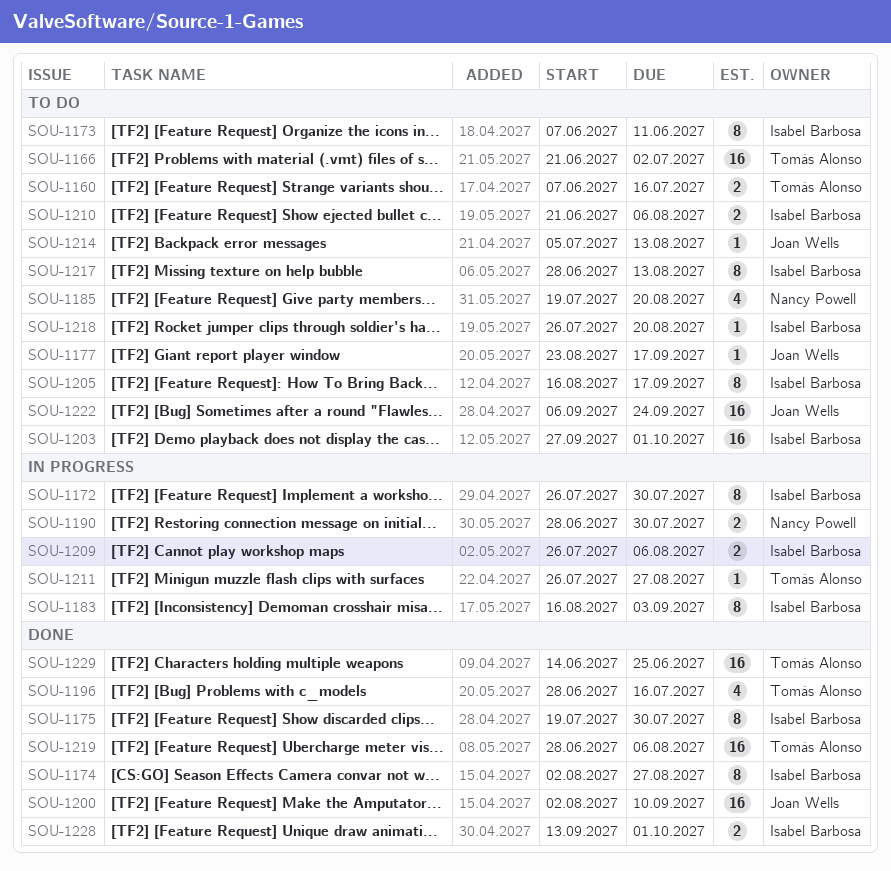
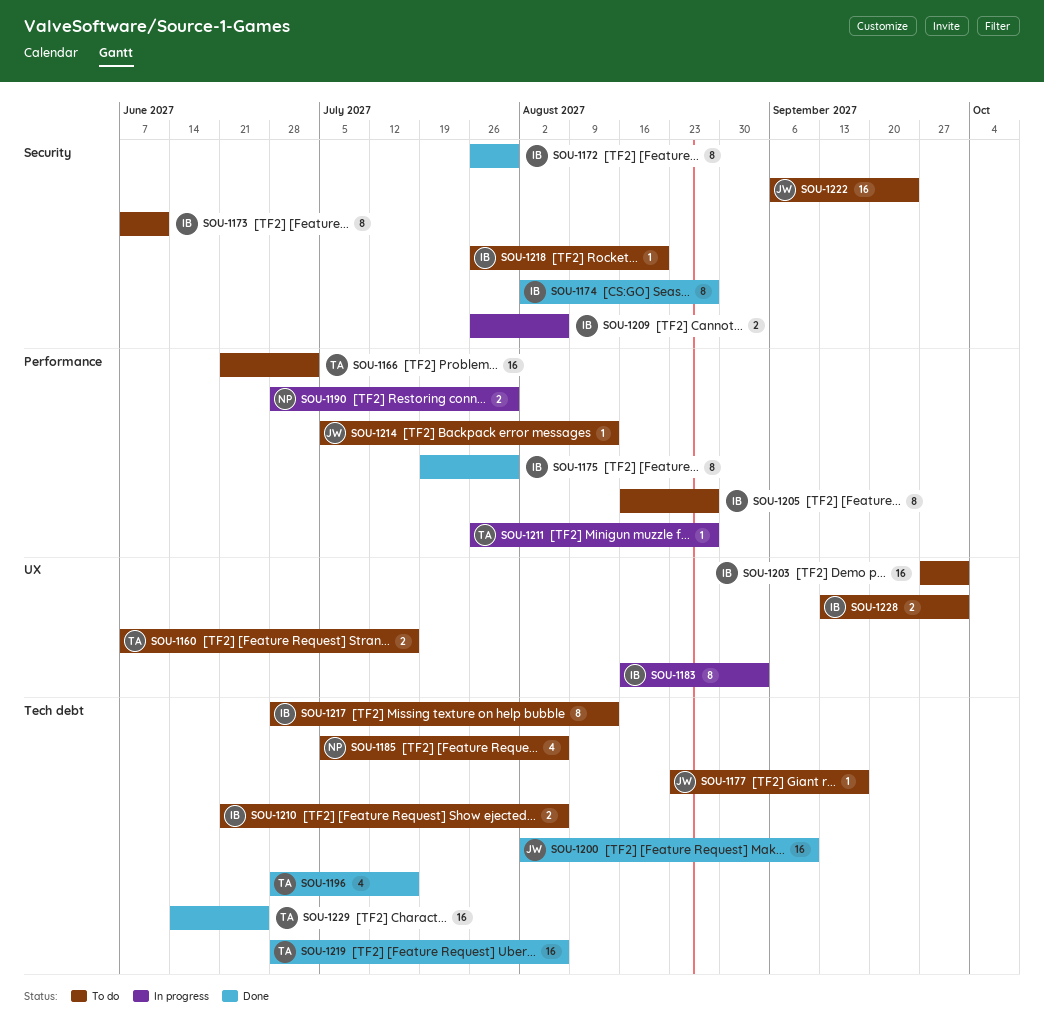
SOU-1172, status: In progress -> Done
SOU-1185, start: Jul 19 -> Jul 5
SOU-1185, due: Aug 20 -> Aug 6
SOU-1205, due: Sep 17 -> Aug 27
SOU-1228, status: Done -> To do

